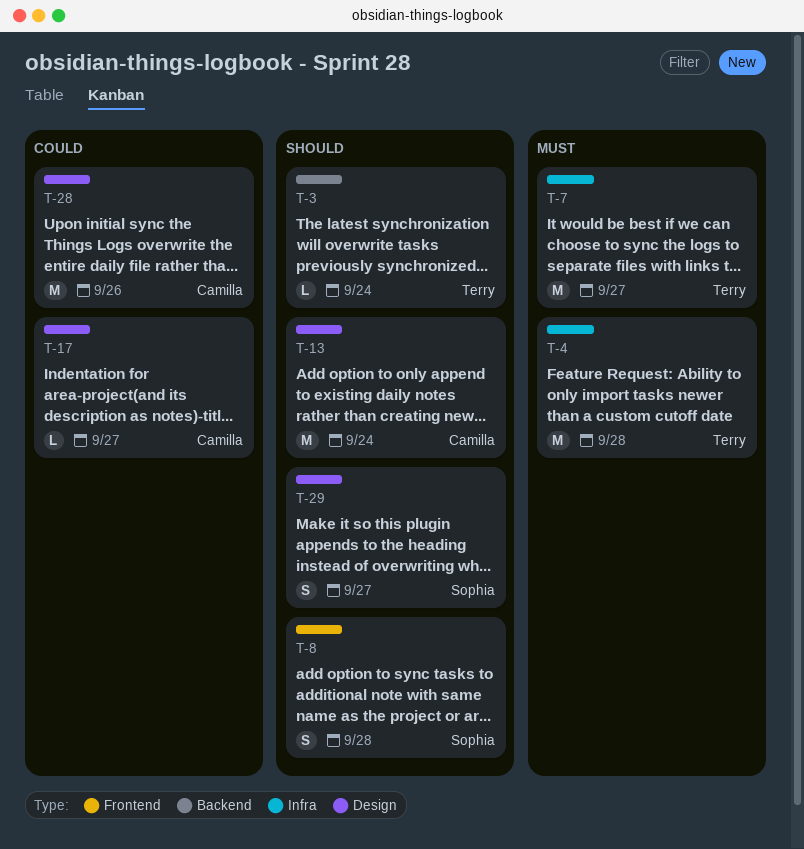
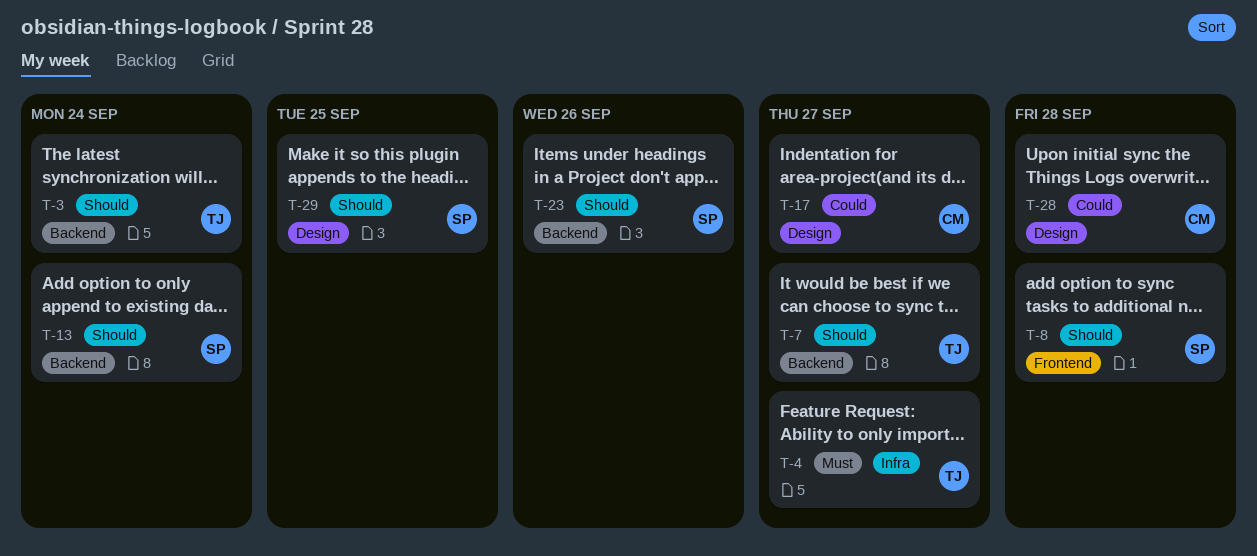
T-4, due: Sep 28 -> Sep 27
T-7, priority: Must -> Should
T-7, label: Infra -> Backend
T-13, owner: Camilla -> Sophia
T-13, label: Design -> Backend
T-23: none -> present
T-28, due: Sep 26 -> Sep 28
T-29, due: Sep 27 -> Sep 25

